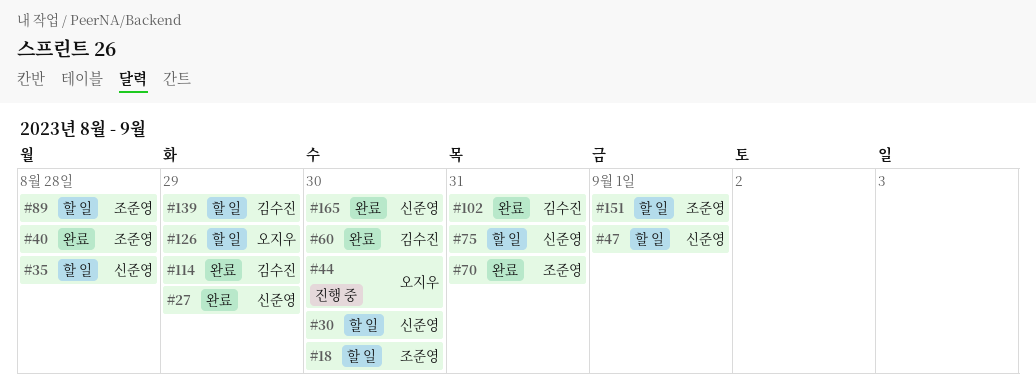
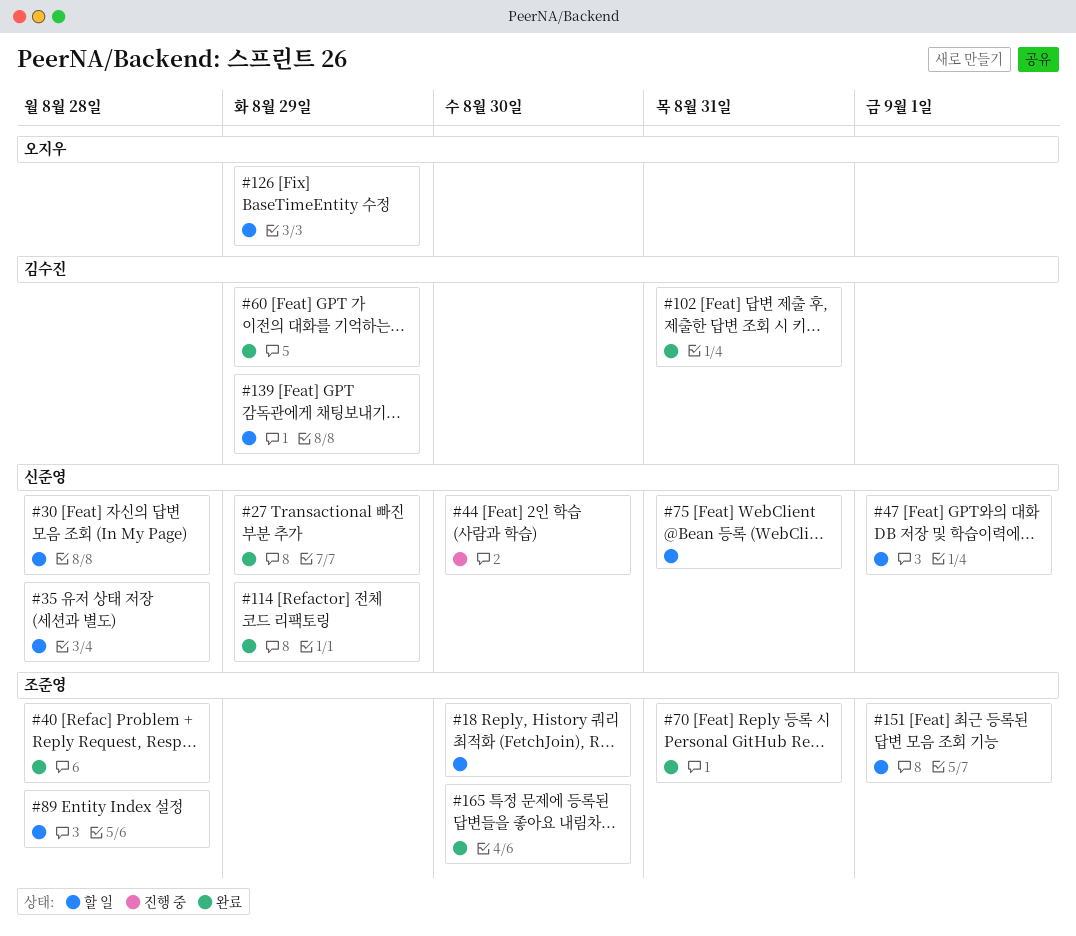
#30, due: Aug 30 -> Aug 28
#44, owner: 오지우 -> 신준영
#60, due: Aug 30 -> Aug 29
#114, owner: 김수진 -> 신준영
#165, owner: 신준영 -> 조준영

